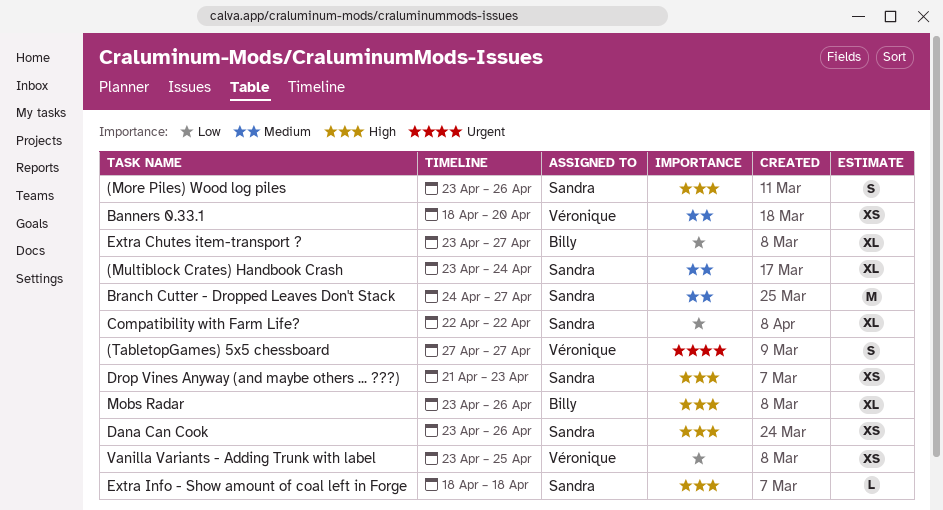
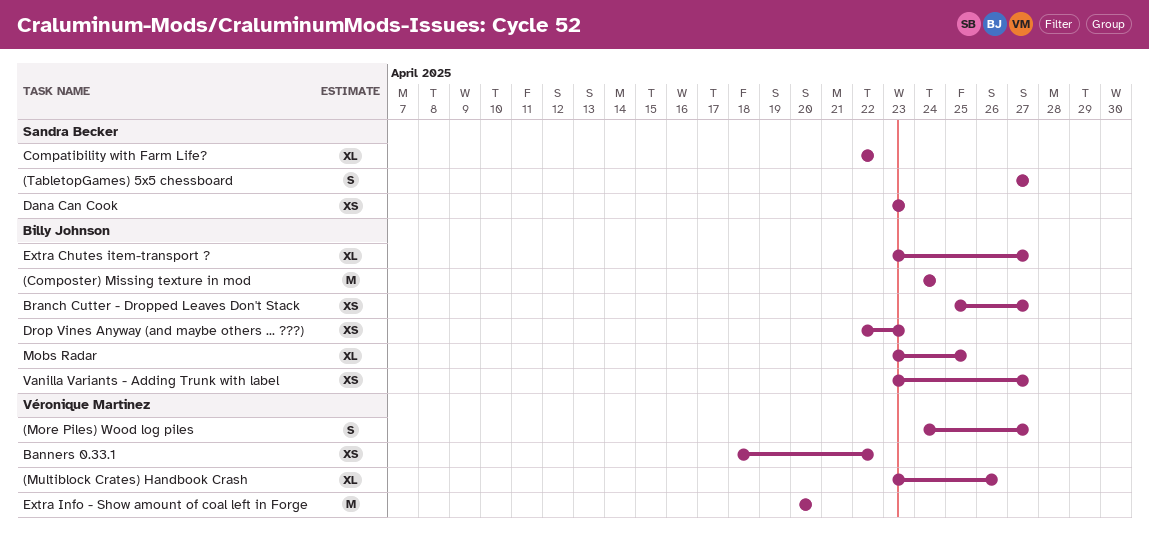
(Composter) Missing texture in mod: none -> present
(More Piles) Wood log piles, owner: Sandra Becker -> Véronique Martinez
(More Piles) Wood log piles, start: Apr 23 -> Apr 24
(More Piles) Wood log piles, due: Apr 26 -> Apr 27
(Multiblock Crates) Handbook Crash, owner: Sandra Becker -> Véronique Martinez
(Multiblock Crates) Handbook Crash, due: Apr 24 -> Apr 26
(TabletopGames) 5x5 chessboard, owner: Véronique Martinez -> Sandra Becker
Banners 0.33.1, due: Apr 20 -> Apr 22
Branch Cutter - Dropped Leaves Don't Stack, owner: Sandra Becker -> Billy Johnson
Branch Cutter - Dropped Leaves Don't Stack, estimate: M -> XS
Branch Cutter - Dropped Leaves Don't Stack, start: Apr 24 -> Apr 25
Dana Can Cook, due: Apr 26 -> Apr 23
Drop Vines Anyway (and maybe others ... ???), owner: Sandra Becker -> Billy Johnson
Drop Vines Anyway (and maybe others ... ???), start: Apr 21 -> Apr 22
Extra Info - Show amount of coal left in Forge, owner: Sandra Becker -> Véronique Martinez
Extra Info - Show amount of coal left in Forge, estimate: L -> M
Extra Info - Show amount of coal left in Forge, start: Apr 18 -> Apr 20
Extra Info - Show amount of coal left in Forge, due: Apr 18 -> Apr 20
Mobs Radar, due: Apr 26 -> Apr 25
Vanilla Variants - Adding Trunk with label, owner: Véronique Martinez -> Billy Johnson
Vanilla Variants - Adding Trunk with label, due: Apr 25 -> Apr 27

